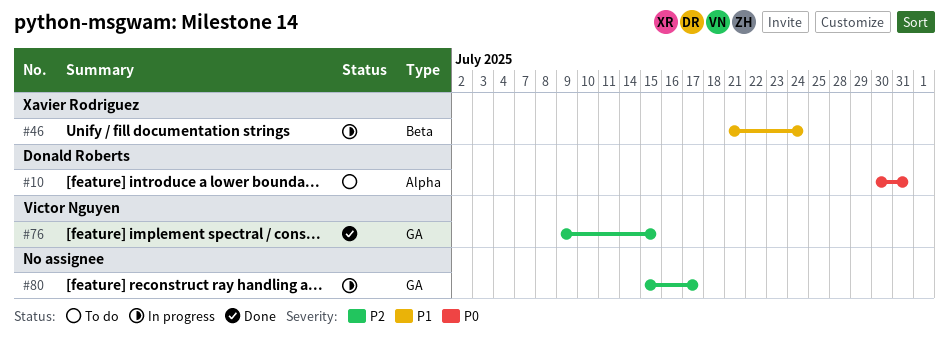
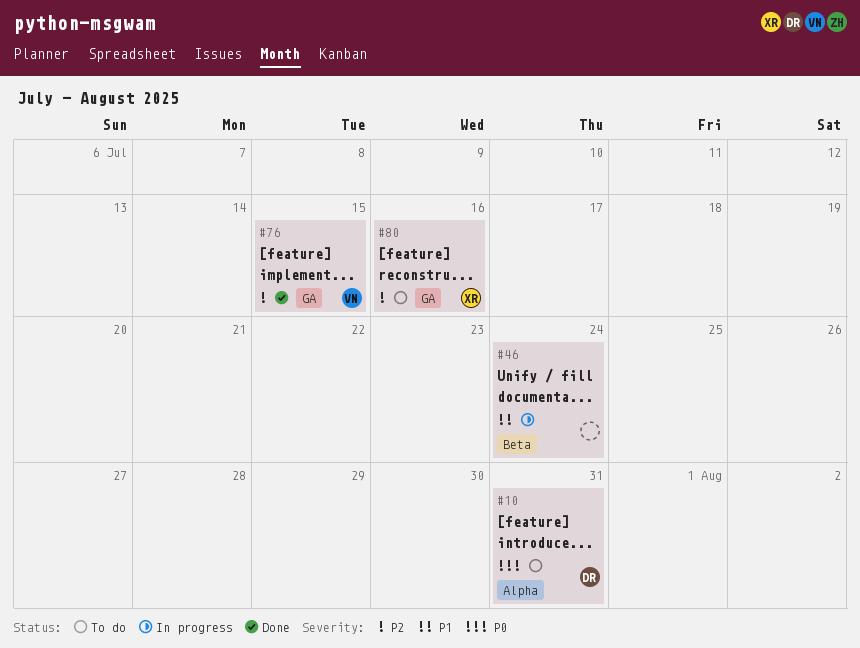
#46, owner: Xavier Rodriguez -> none
#80, status: In progress -> To do
#80, owner: none -> Xavier Rodriguez
#80, due: Jul 17 -> Jul 16

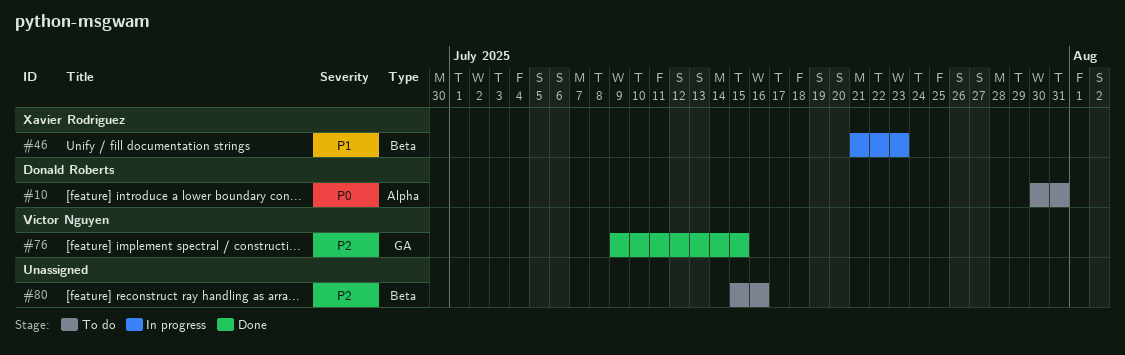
#46, owner: none -> Xavier Rodriguez
#46, due: Jul 24 -> Jul 23
#80, owner: Xavier Rodriguez -> none
#80, label: GA -> Beta

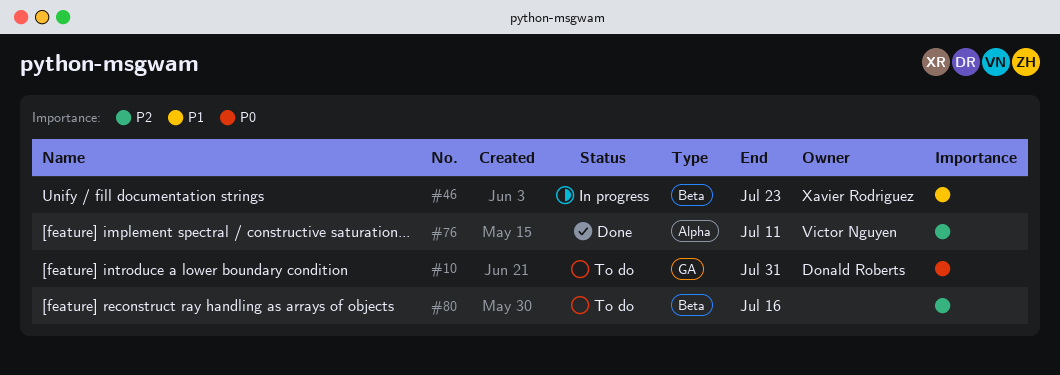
#10, label: Alpha -> GA
#76, label: GA -> Alpha
#76, due: Jul 15 -> Jul 11

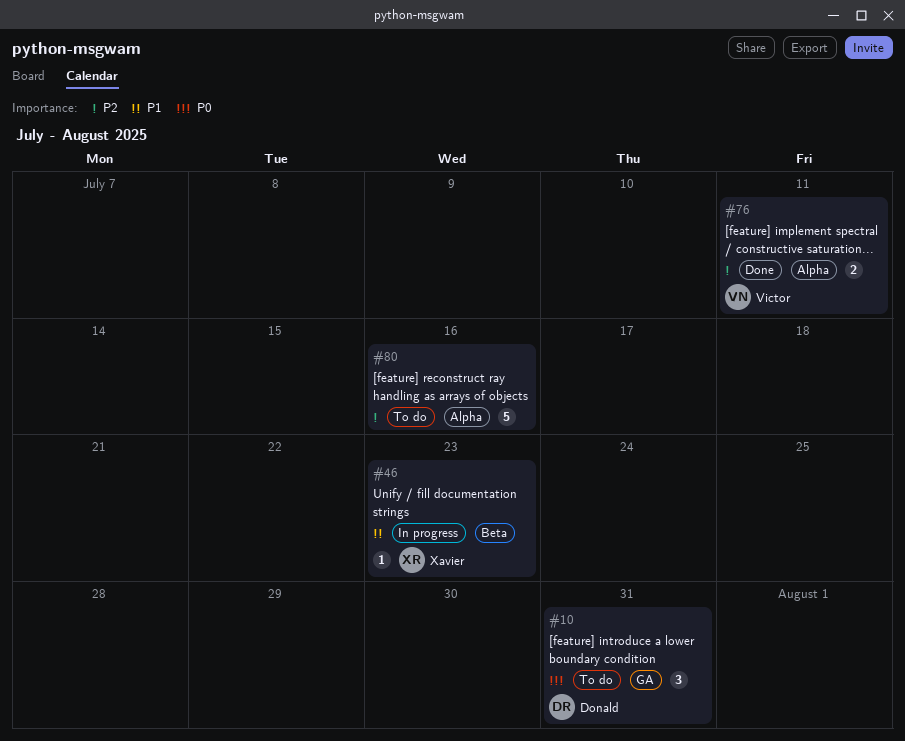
#80, label: Beta -> Alpha

